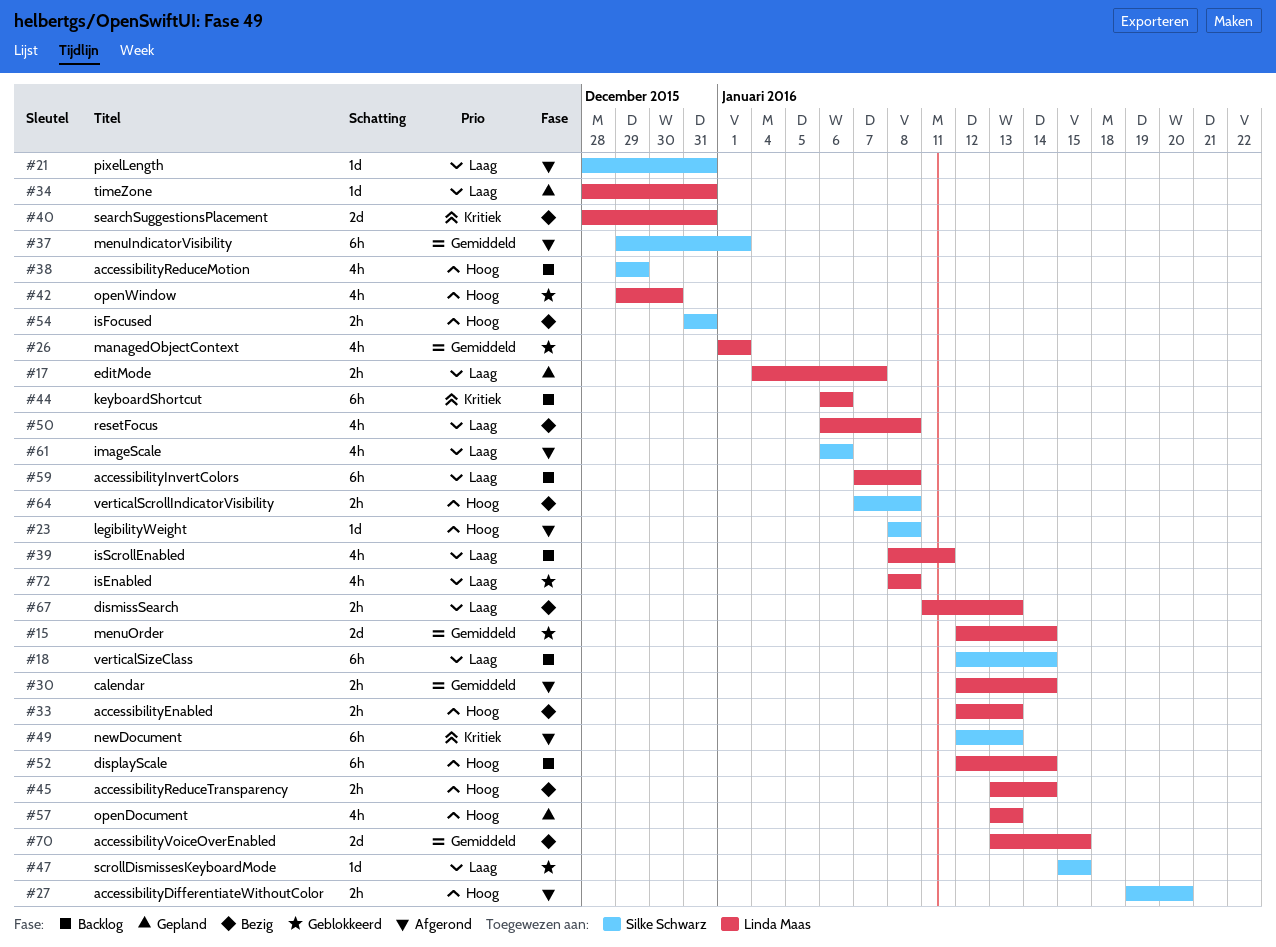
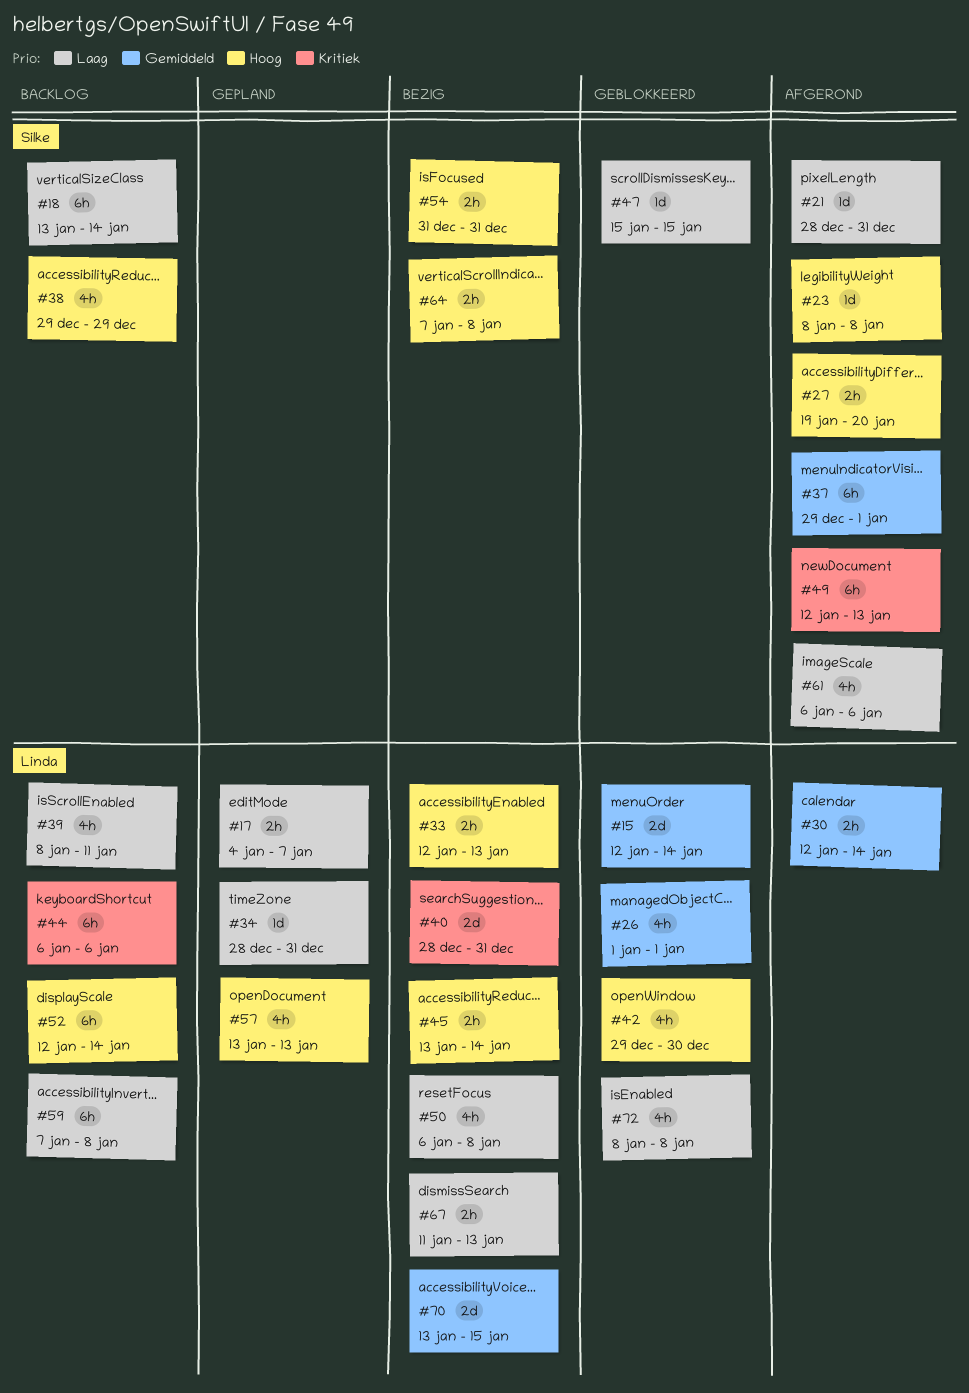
#18, start: Jan 12 -> Jan 13

